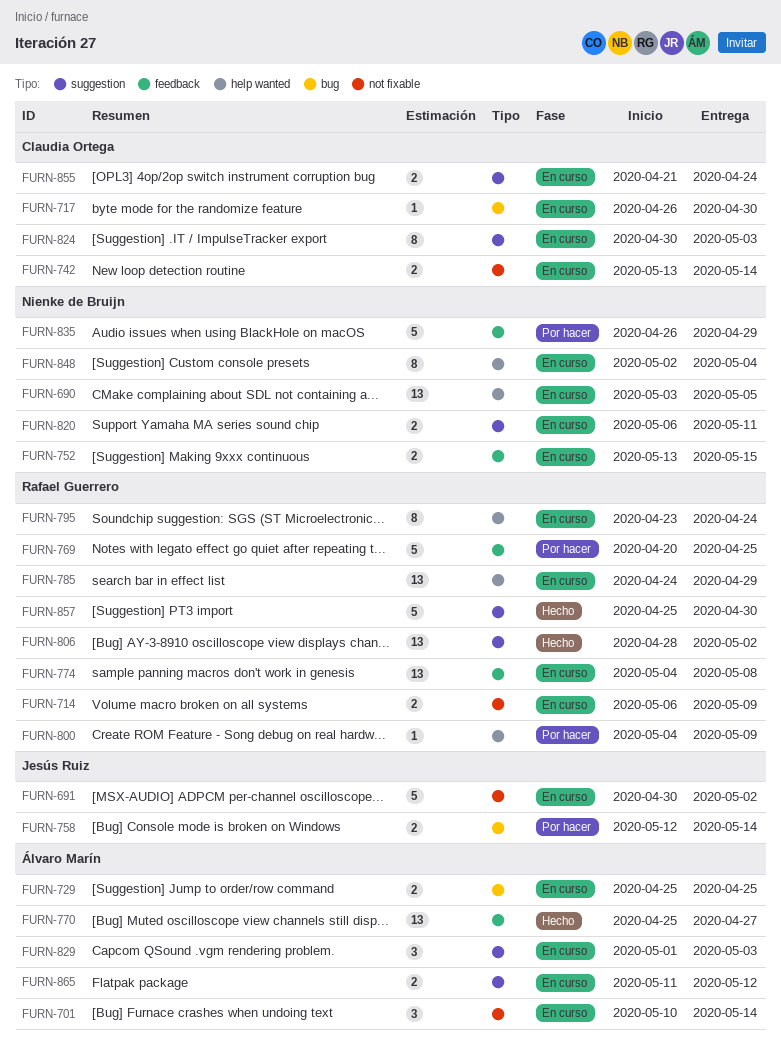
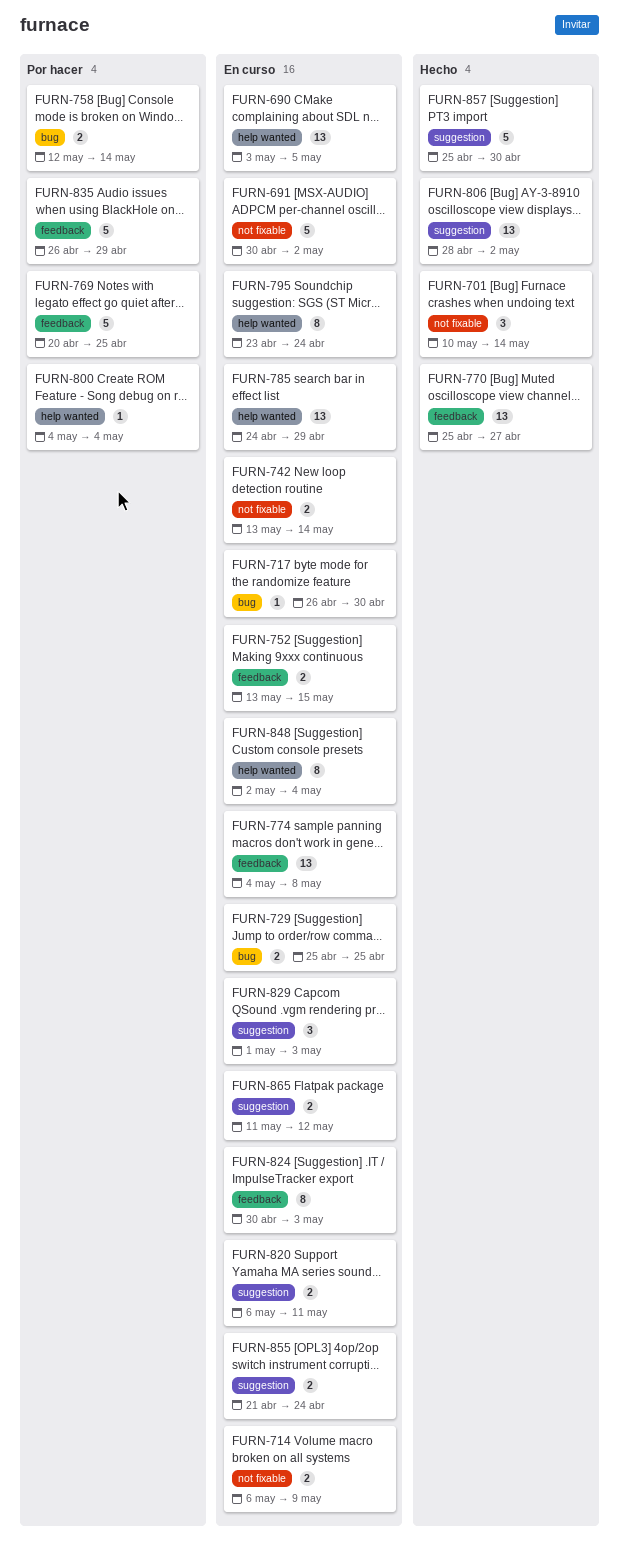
FURN-701, status: En curso -> Hecho
FURN-800, due: May 9 -> May 4
FURN-824, label: suggestion -> feedback

